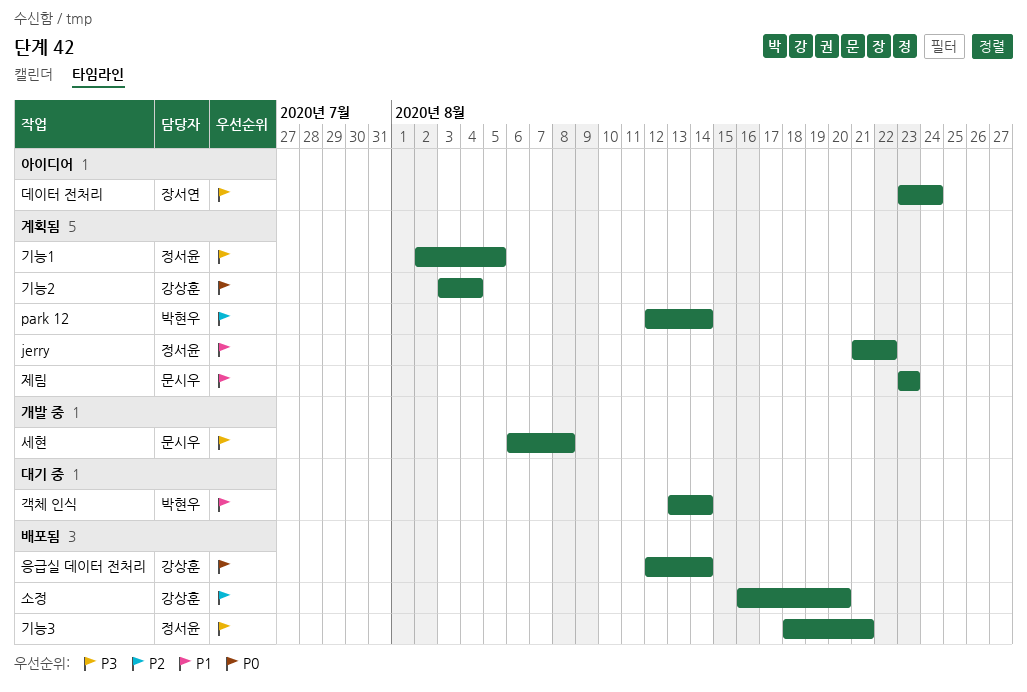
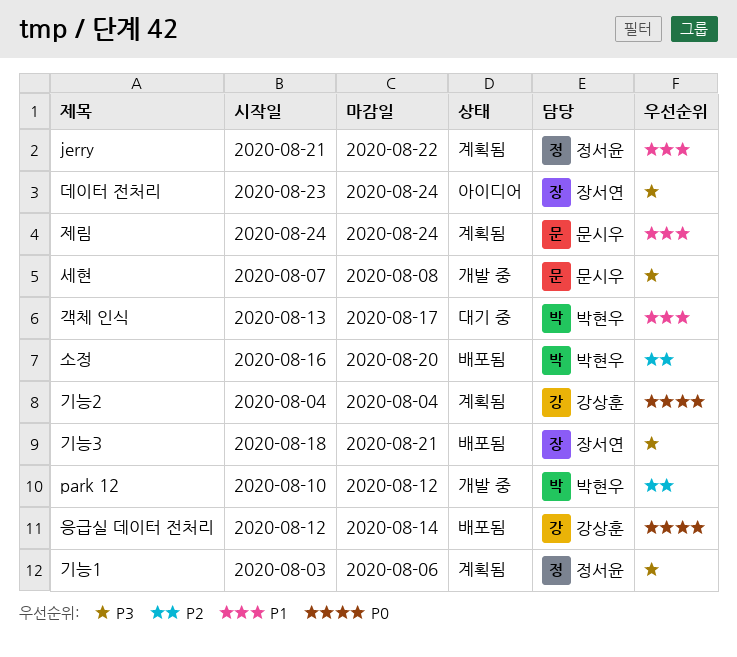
park 12, status: 계획됨 -> 개발 중
park 12, start: Aug 12 -> Aug 10
park 12, due: Aug 14 -> Aug 12
객체 인식, due: Aug 14 -> Aug 17
기능1, start: Aug 2 -> Aug 3
기능1, due: Aug 5 -> Aug 6
기능2, start: Aug 3 -> Aug 4
기능3, owner: 정서윤 -> 장서연
세현, start: Aug 6 -> Aug 7
소정, owner: 강상훈 -> 박현우
제림, start: Aug 23 -> Aug 24
제림, due: Aug 23 -> Aug 24

